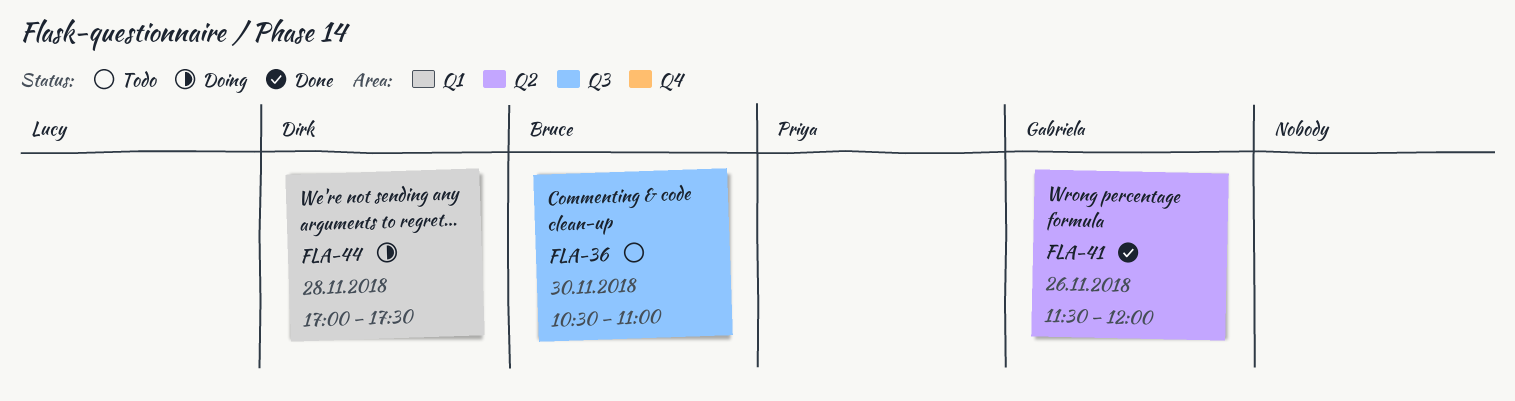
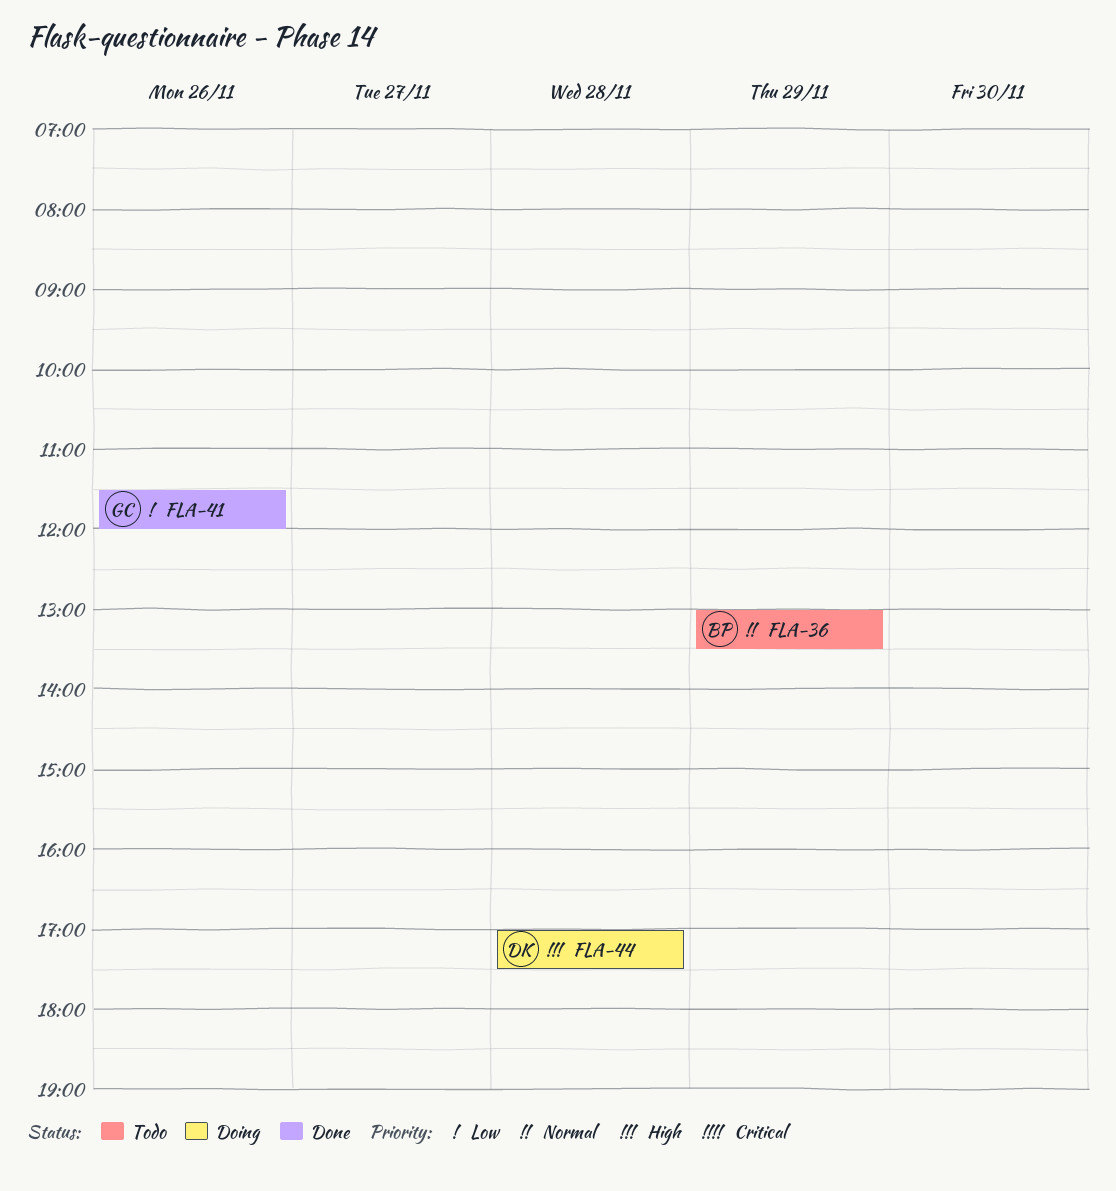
FLA-36, day: Nov 30 -> Nov 29
FLA-36, begins: 10:30 -> 13:00
FLA-36, ends: 11:00 -> 13:30

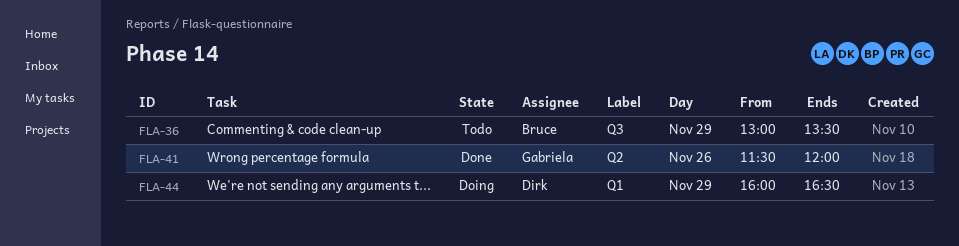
FLA-44, day: Nov 28 -> Nov 29
FLA-44, begins: 17:00 -> 16:00
FLA-44, ends: 17:30 -> 16:30

